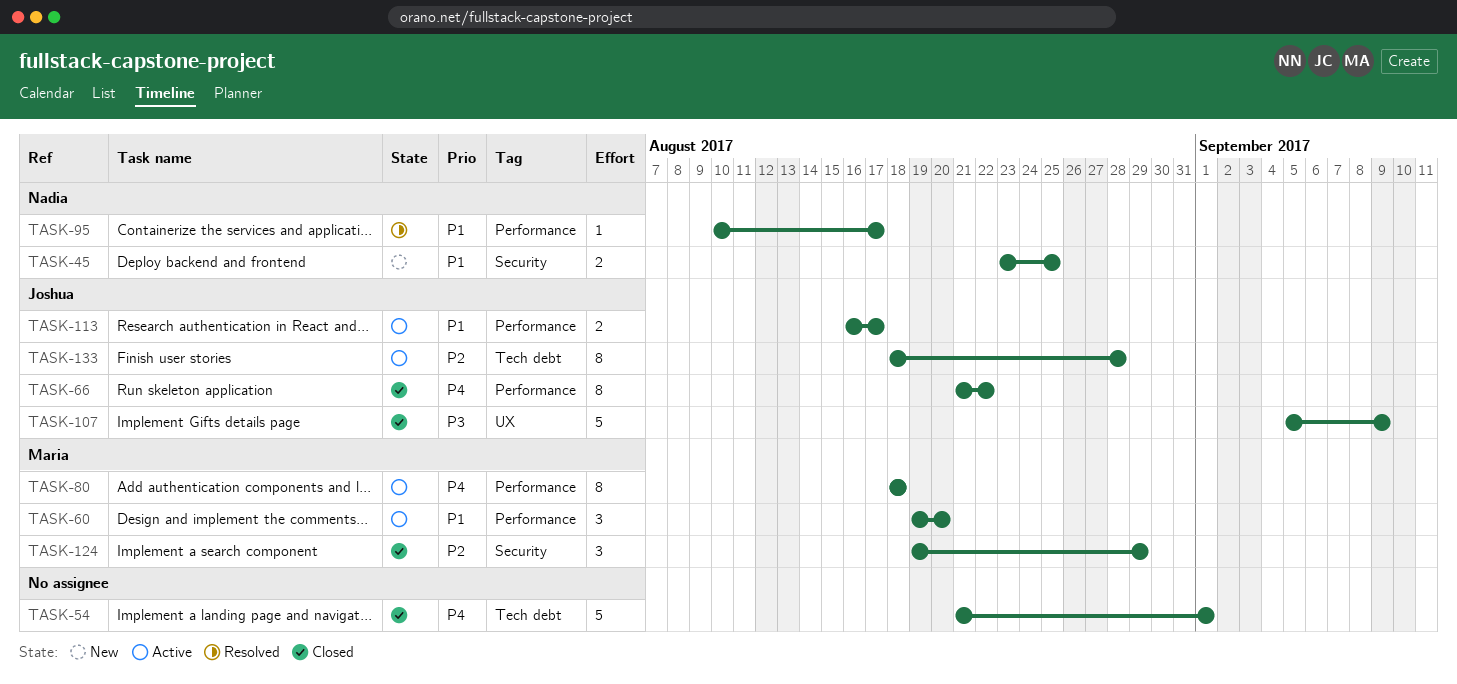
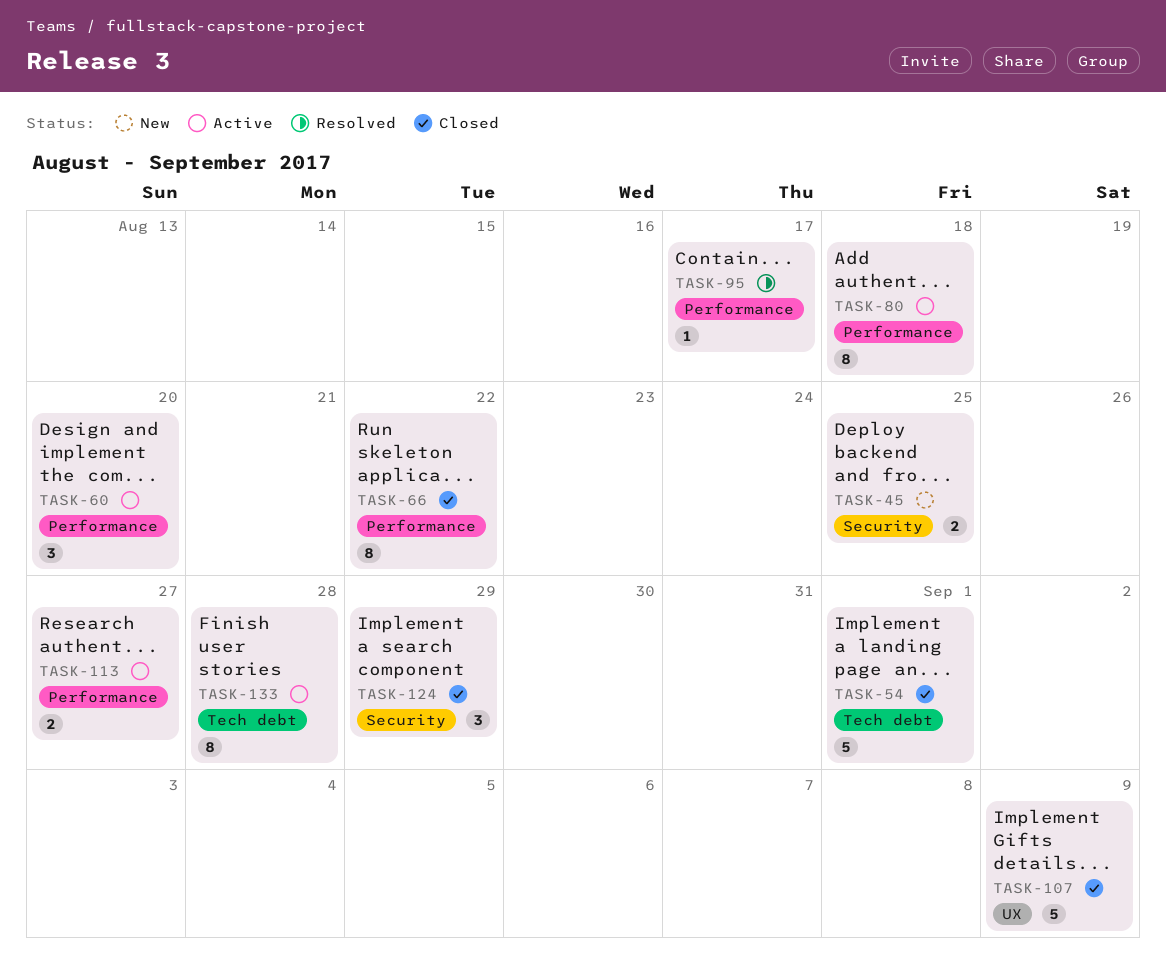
TASK-113, due: Aug 17 -> Aug 27

